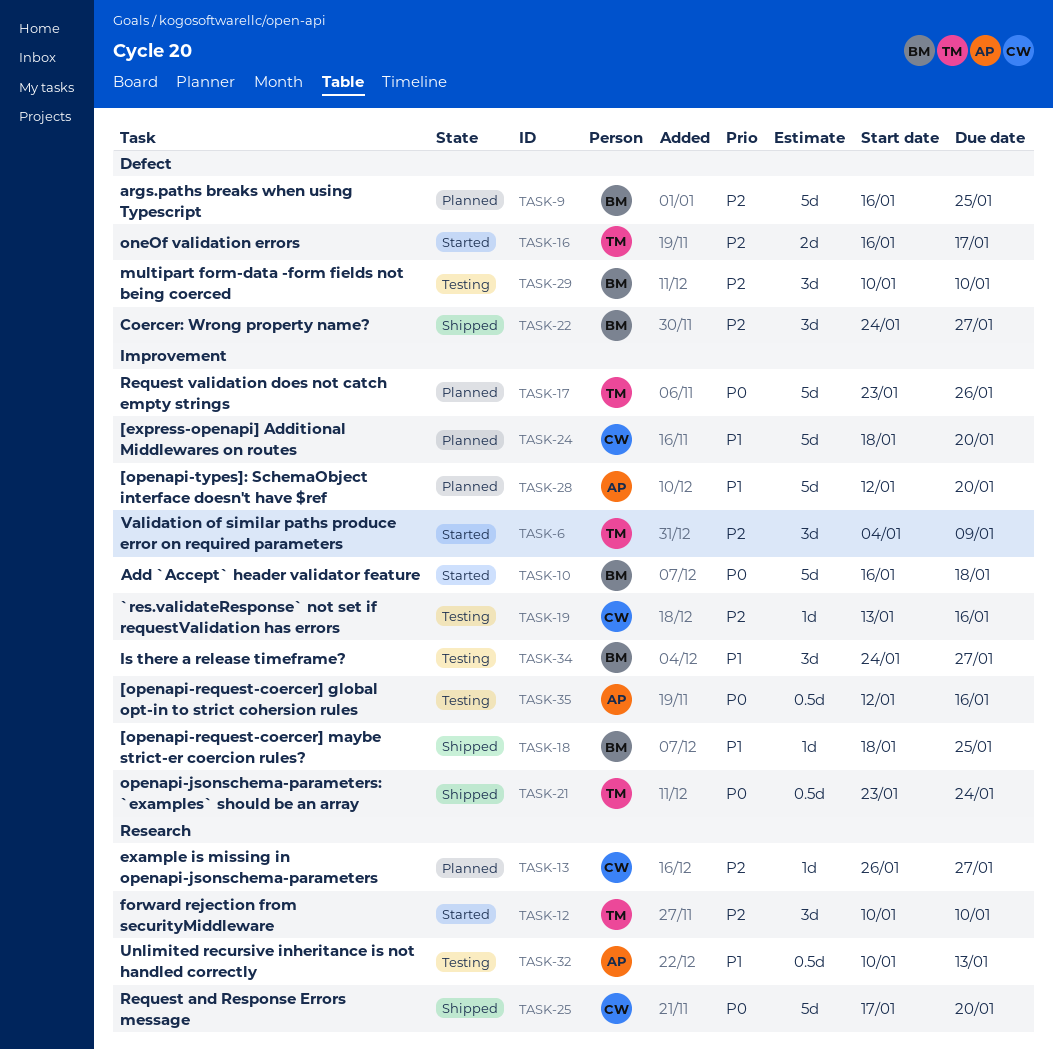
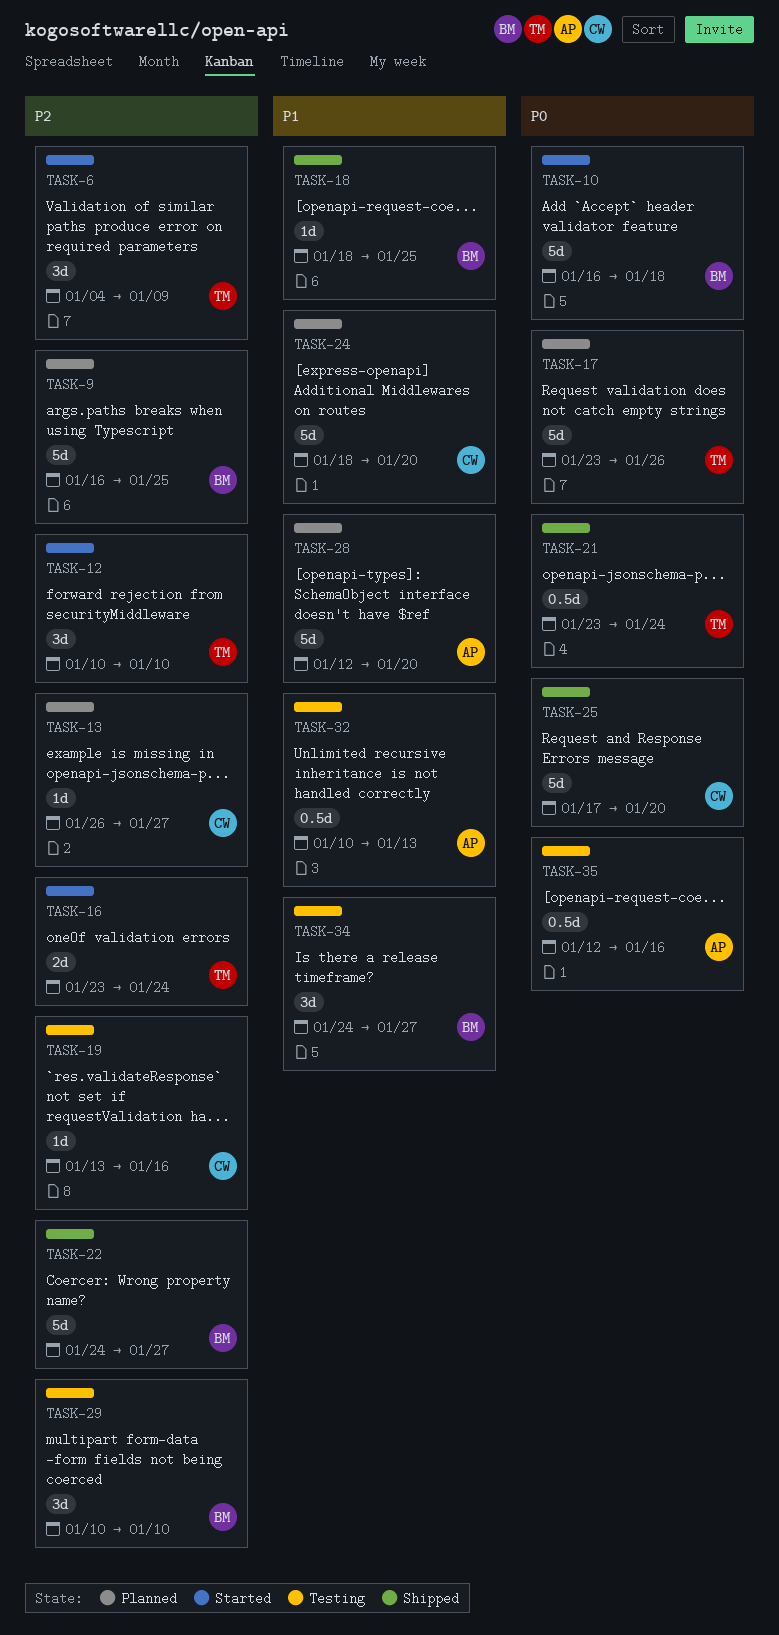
TASK-16, start: Jan 16 -> Jan 23
TASK-16, due: Jan 17 -> Jan 24
TASK-22, estimate: 3d -> 5d

